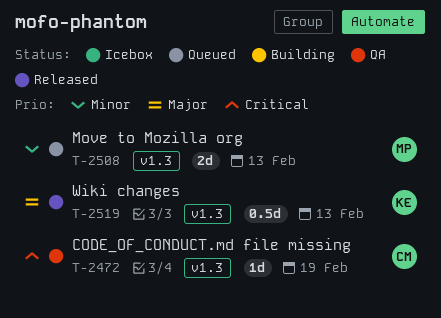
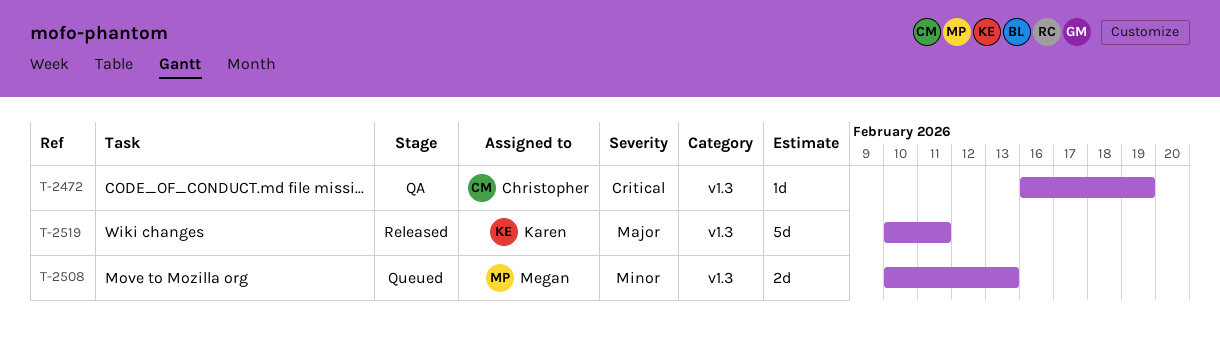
T-2519, estimate: 0.5d -> 5d
T-2519, due: Feb 13 -> Feb 11

